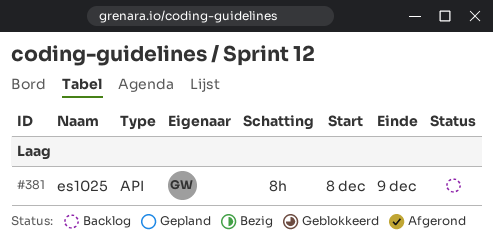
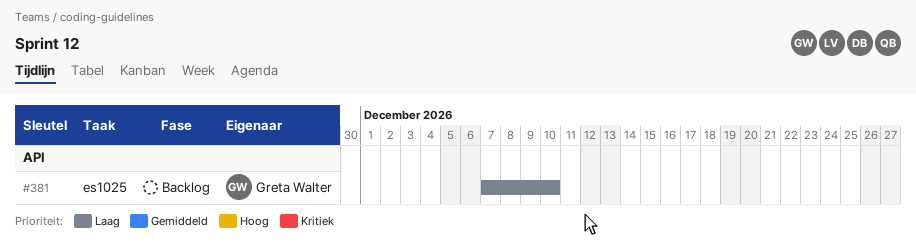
#381, start: Dec 8 -> Dec 7
#381, due: Dec 9 -> Dec 10

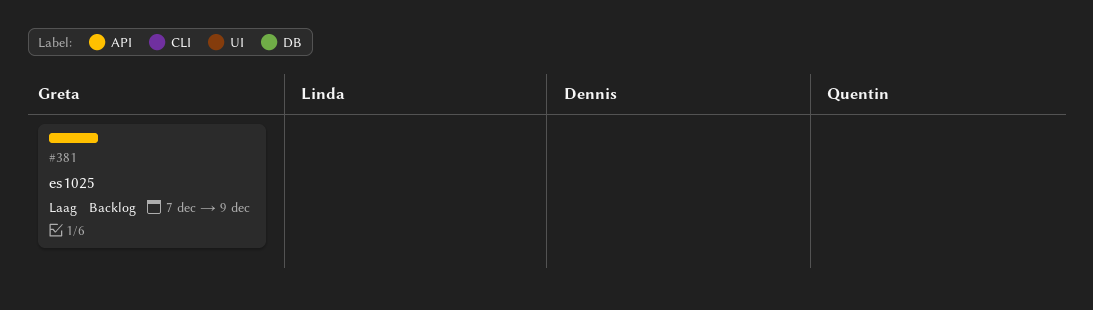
#381, due: Dec 10 -> Dec 9

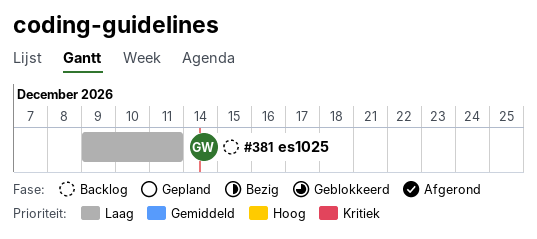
#381, start: Dec 7 -> Dec 9
#381, due: Dec 9 -> Dec 11

